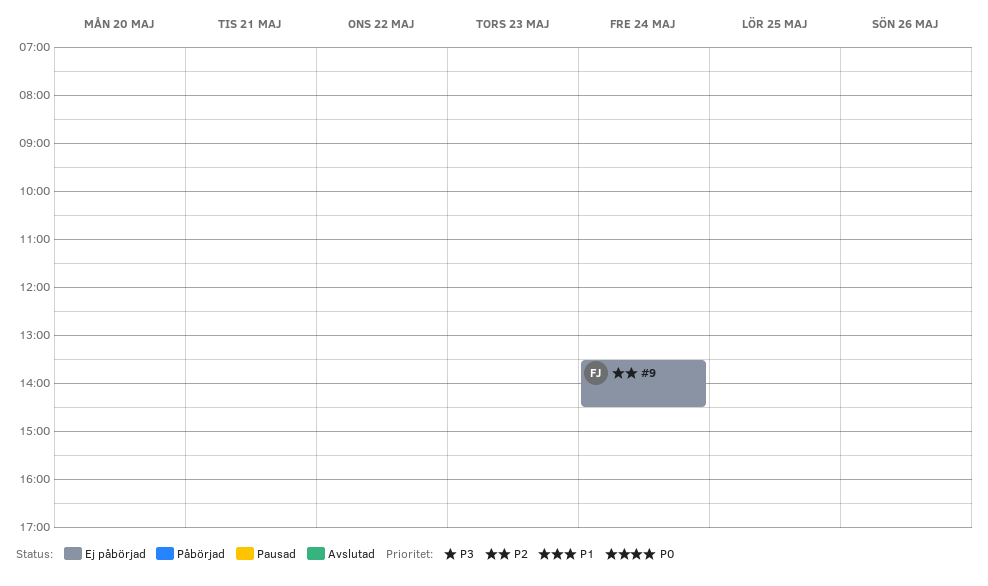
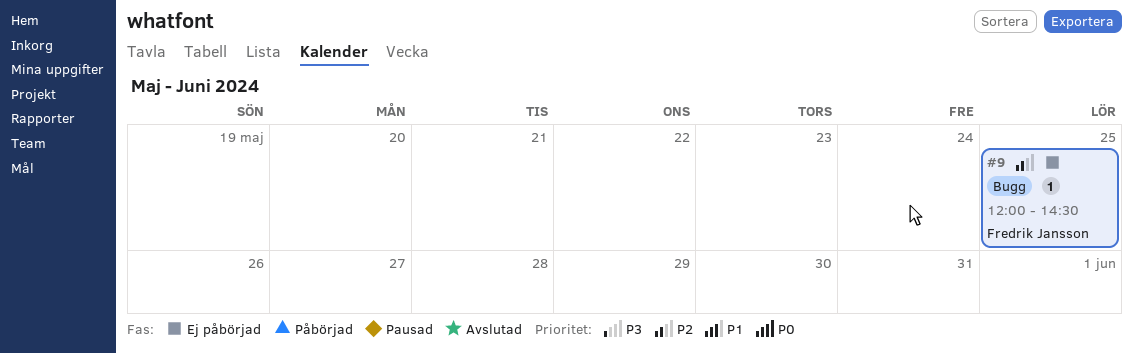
#9, day: May 24 -> May 25
#9, begins: 13:30 -> 12:00

